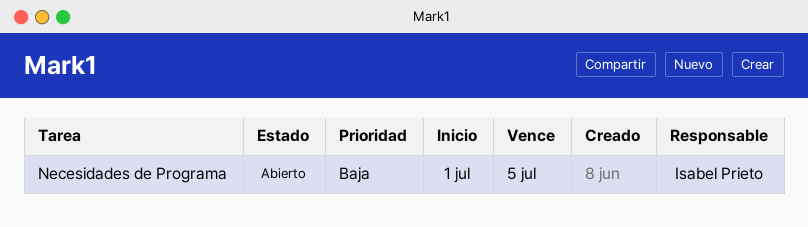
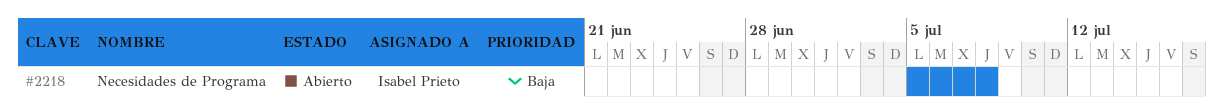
Necesidades de Programa, start: Jul 1 -> Jul 5
Necesidades de Programa, due: Jul 5 -> Jul 8

